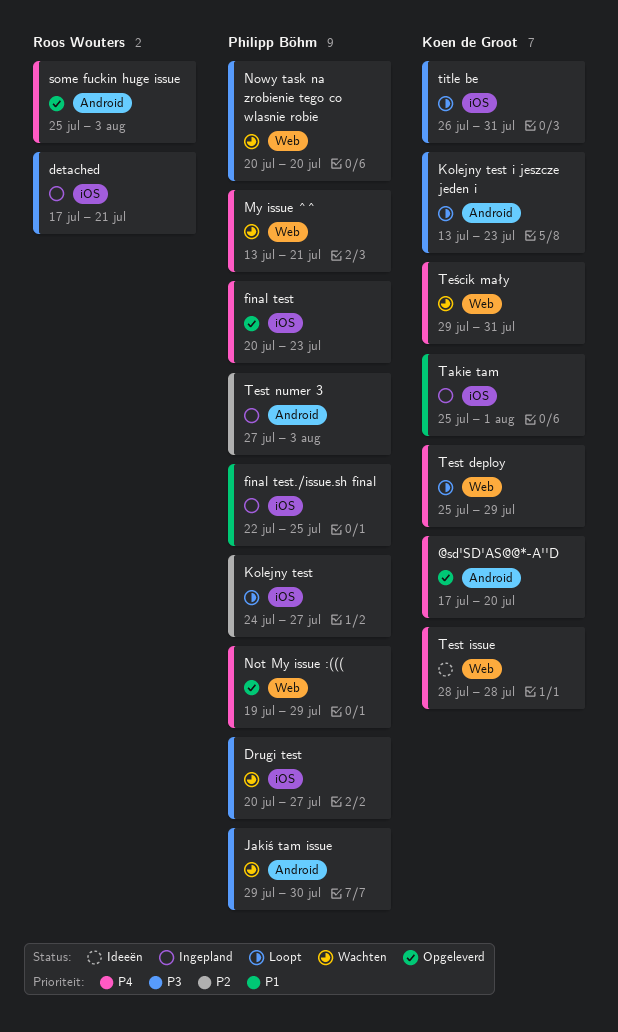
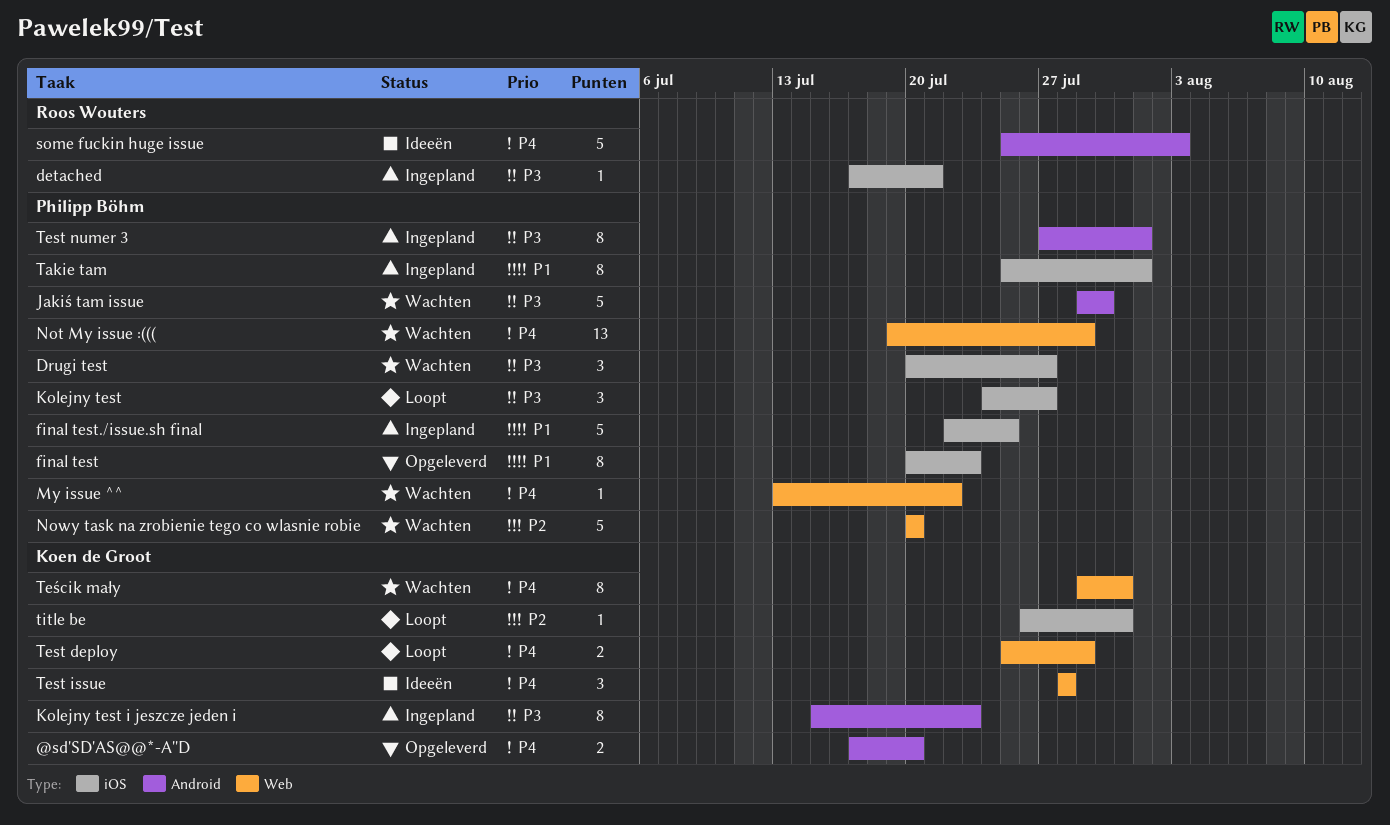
final test, priority: P4 -> P1
Kolejny test, priority: P2 -> P3
Kolejny test i jeszcze jeden i, status: Loopt -> Ingepland
Kolejny test i jeszcze jeden i, start: Jul 13 -> Jul 15
My issue ^^, due: Jul 21 -> Jul 22
Not My issue :(((, status: Opgeleverd -> Wachten
Nowy task na zrobienie tego co wlasnie robie, priority: P3 -> P2
some fuckin huge issue, status: Opgeleverd -> Ideeën
Takie tam, owner: Koen de Groot -> Philipp Böhm
Test numer 3, priority: P2 -> P3
Test numer 3, due: Aug 3 -> Aug 1
title be, priority: P3 -> P2

